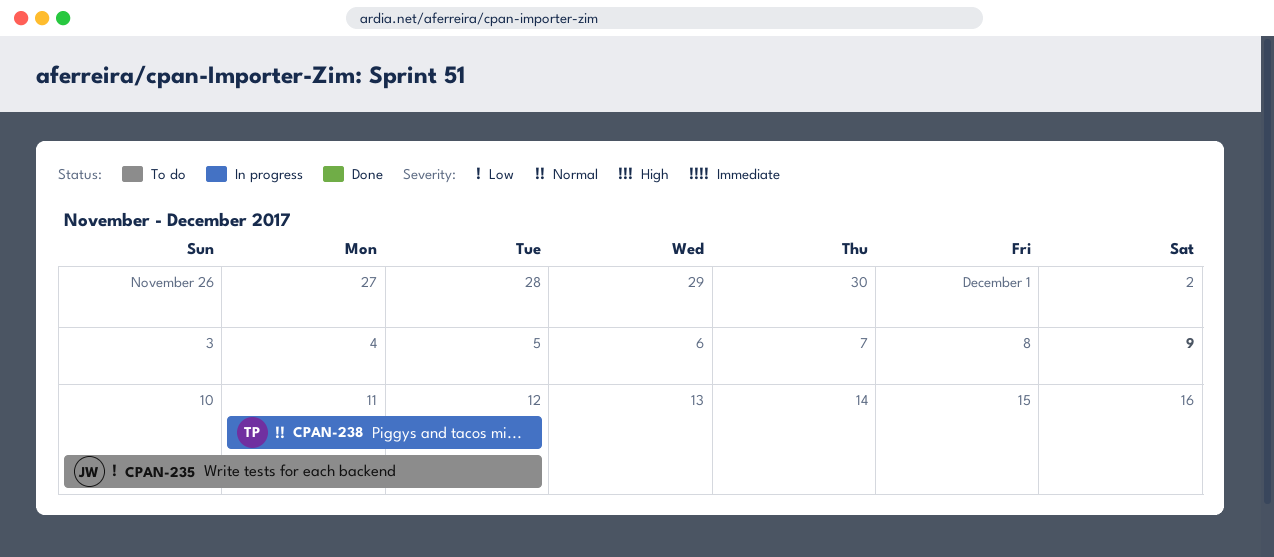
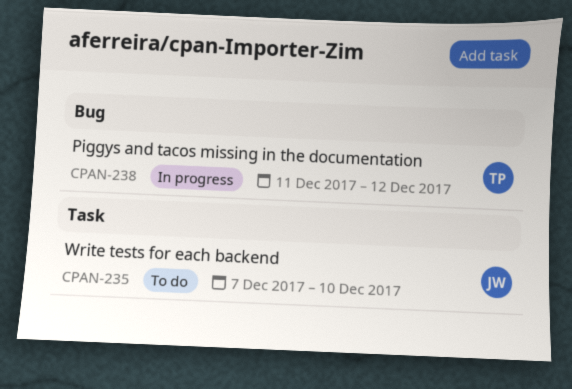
CPAN-235, start: Dec 10 -> Dec 7
CPAN-235, due: Dec 12 -> Dec 10

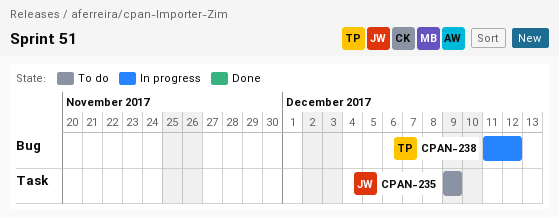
CPAN-235, start: Dec 7 -> Dec 9
CPAN-235, due: Dec 10 -> Dec 9

